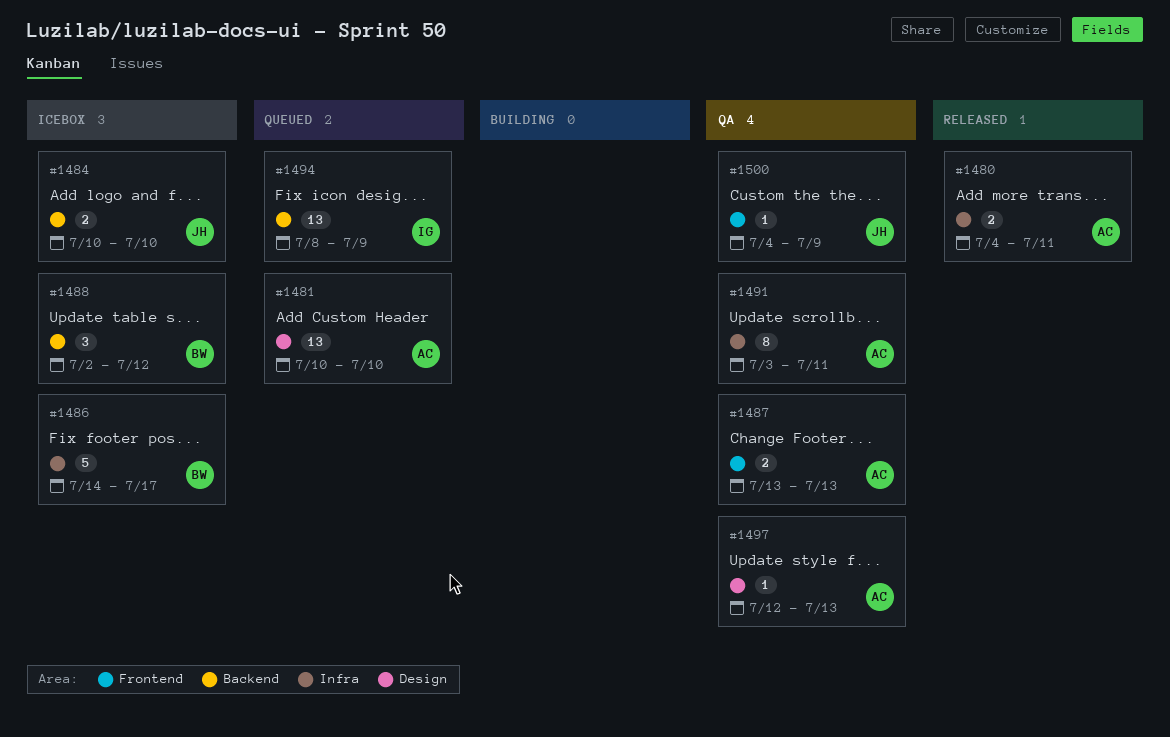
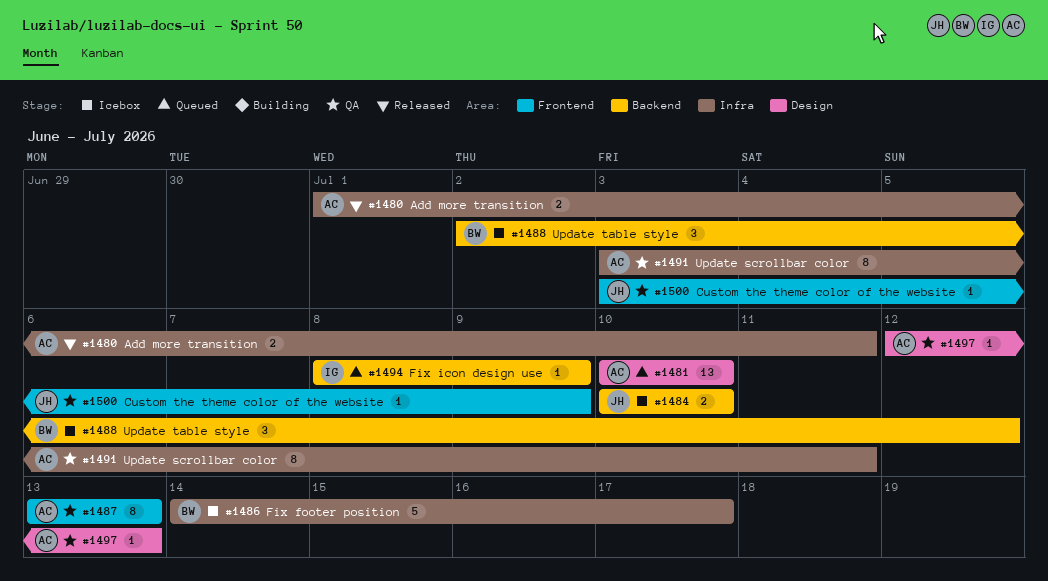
#1480, start: Jul 4 -> Jul 1
#1487, estimate: 2 -> 8
#1494, estimate: 13 -> 1
#1500, start: Jul 4 -> Jul 3

